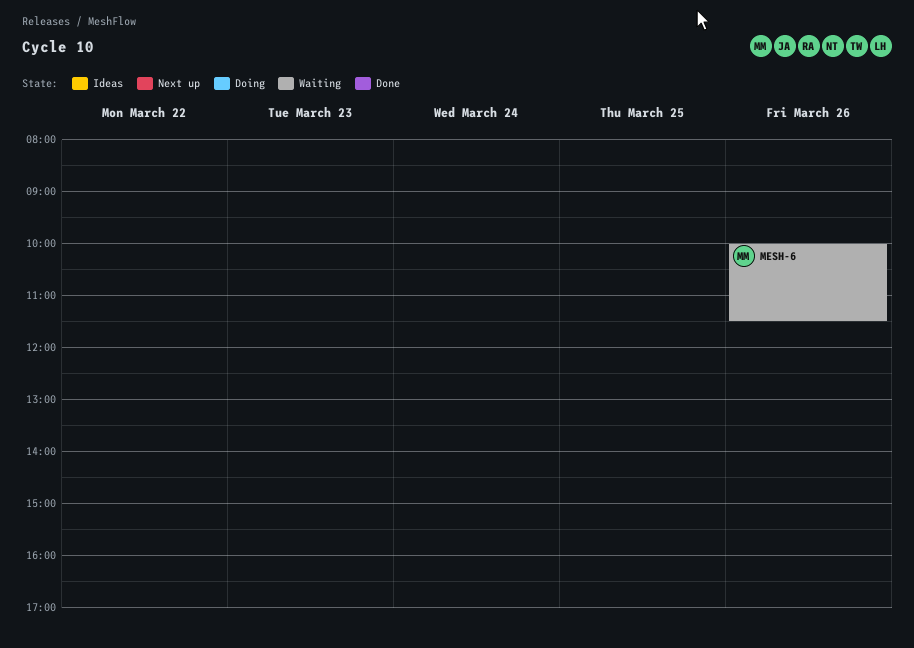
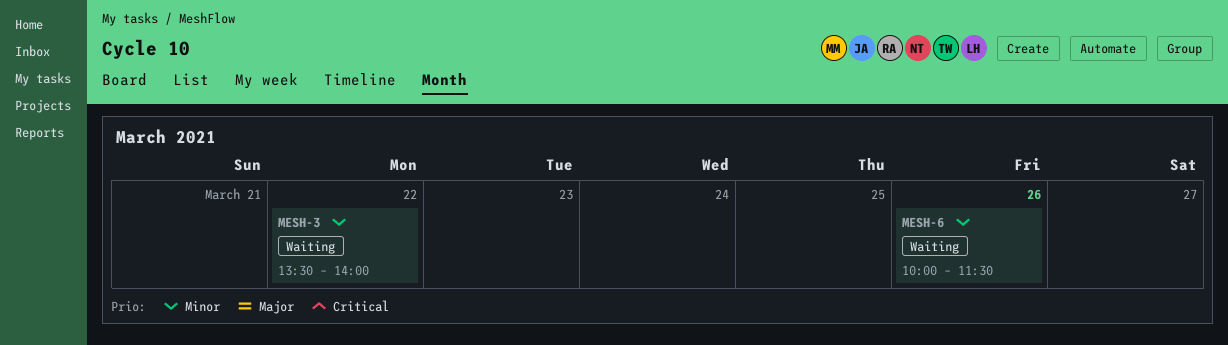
MESH-3: none -> present

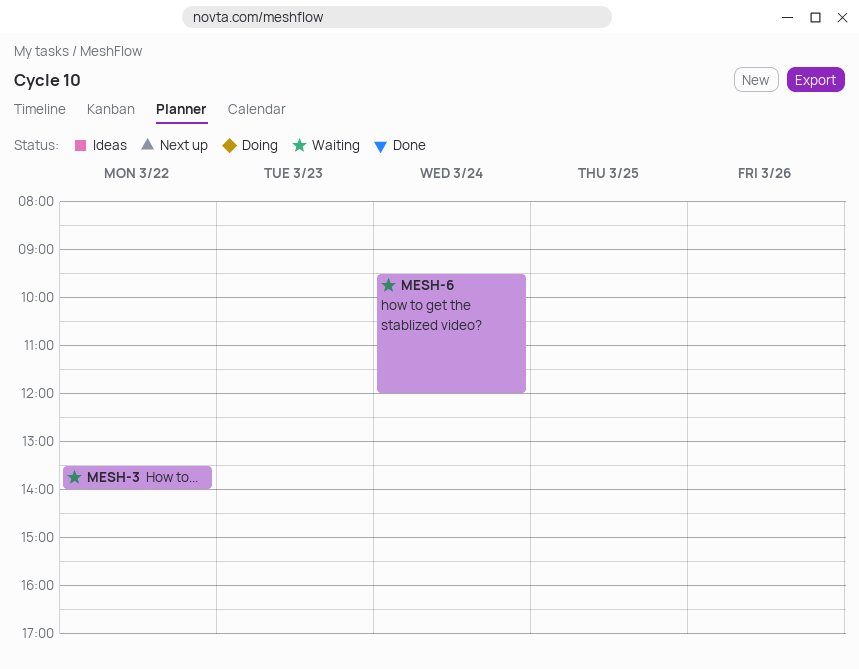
MESH-6, day: Mar 26 -> Mar 24
MESH-6, begins: 10:00 -> 09:30
MESH-6, ends: 11:30 -> 12:00

